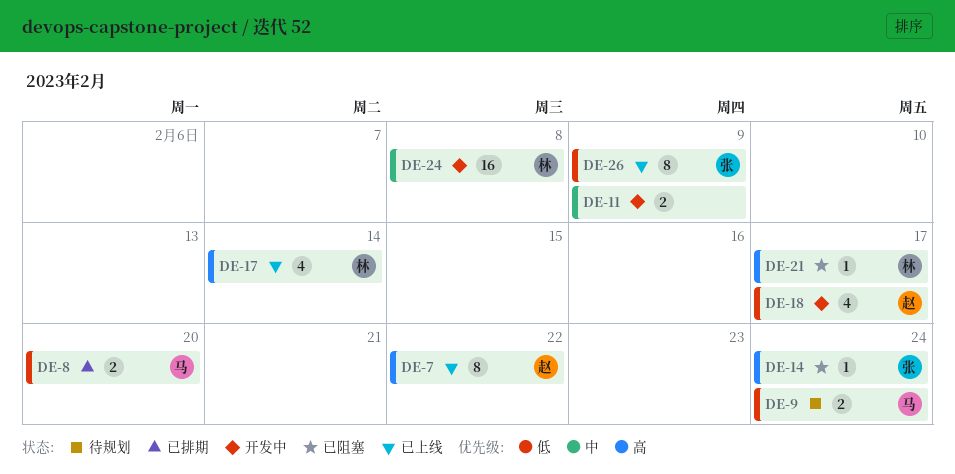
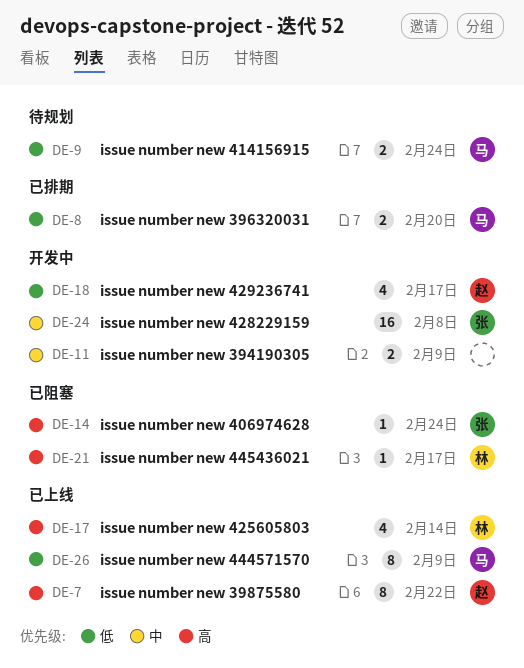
DE-24, owner: 林 -> 张
DE-26, owner: 张 -> 马

